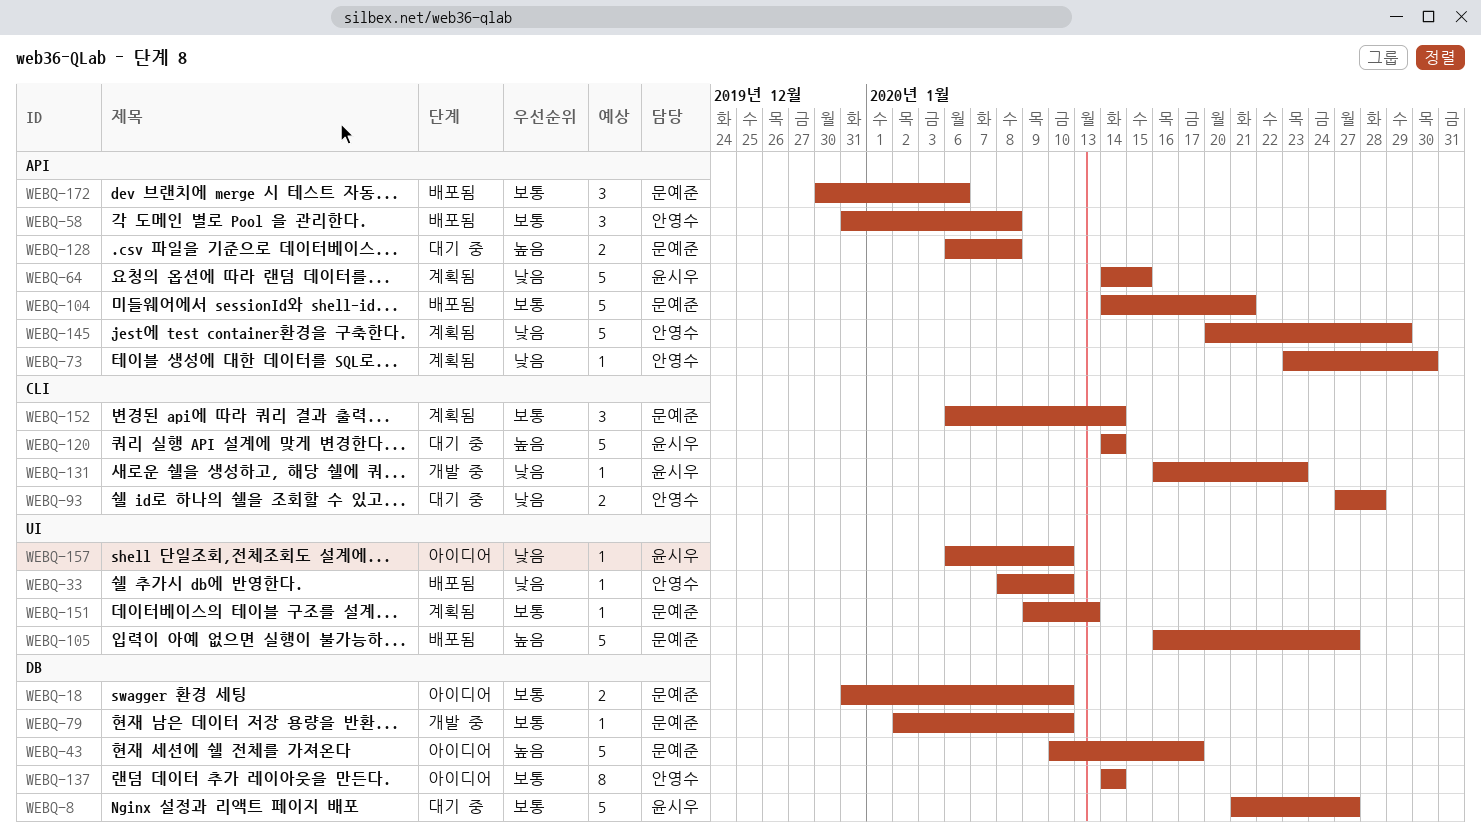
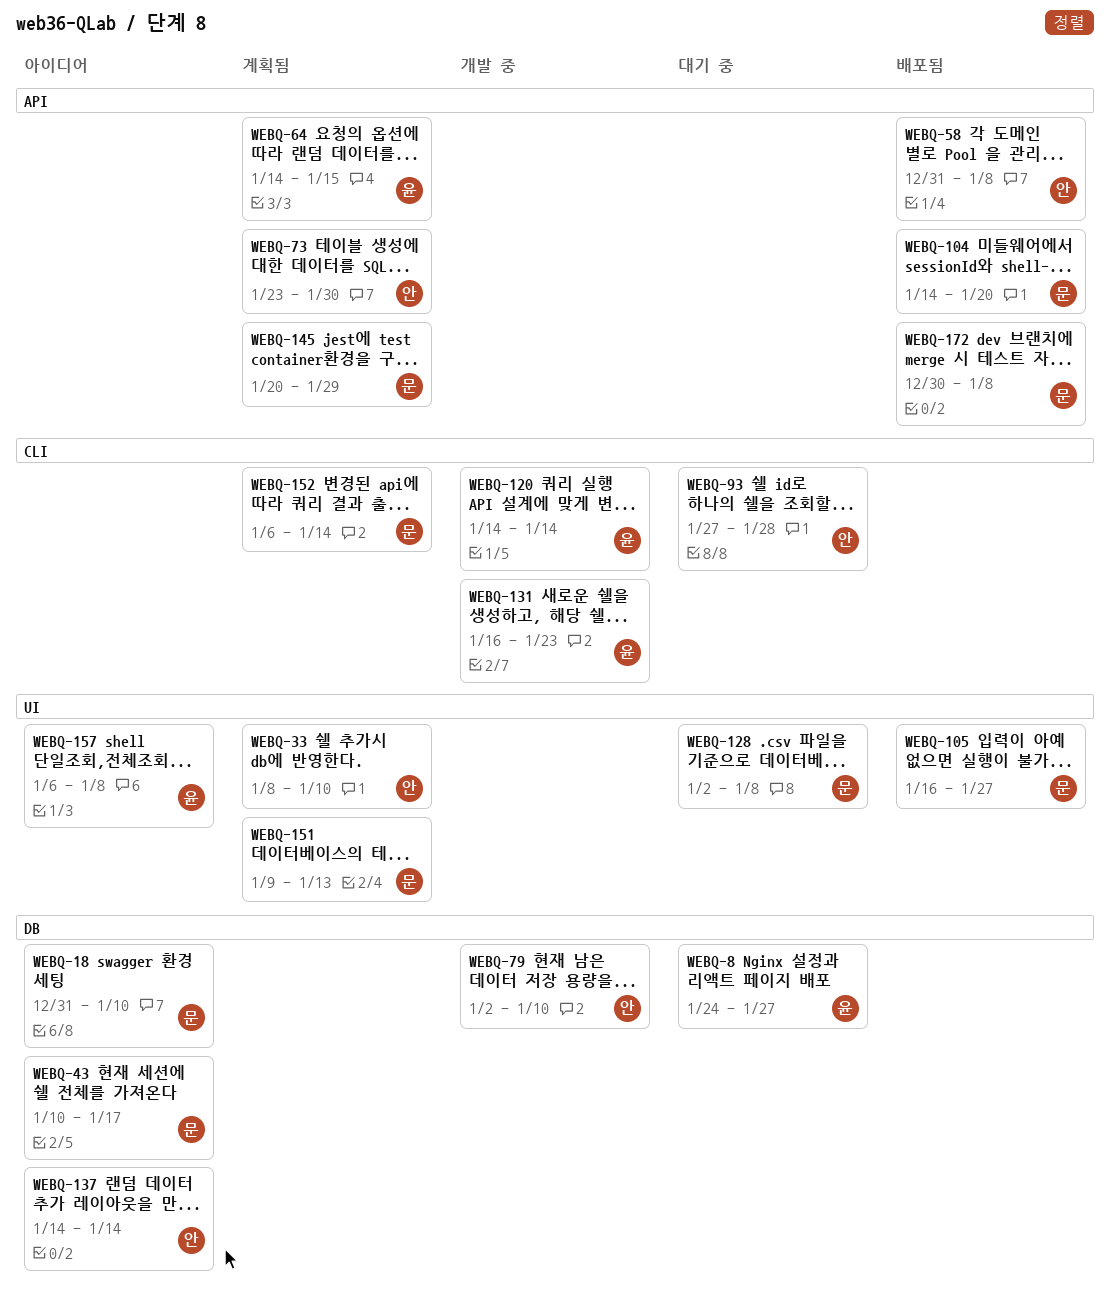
WEBQ-8, start: Jan 21 -> Jan 24
WEBQ-33, status: 배포됨 -> 계획됨
WEBQ-79, owner: 문예준 -> 안영수
WEBQ-104, due: Jan 21 -> Jan 20
WEBQ-120, status: 대기 중 -> 개발 중
WEBQ-128, label: API -> UI
WEBQ-128, start: Jan 6 -> Jan 2
WEBQ-145, owner: 안영수 -> 문예준
WEBQ-157, due: Jan 10 -> Jan 8
WEBQ-172, due: Jan 6 -> Jan 8

